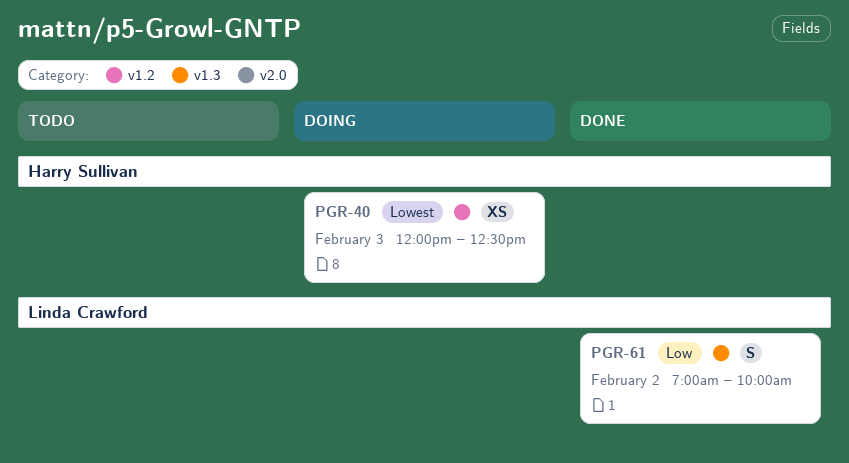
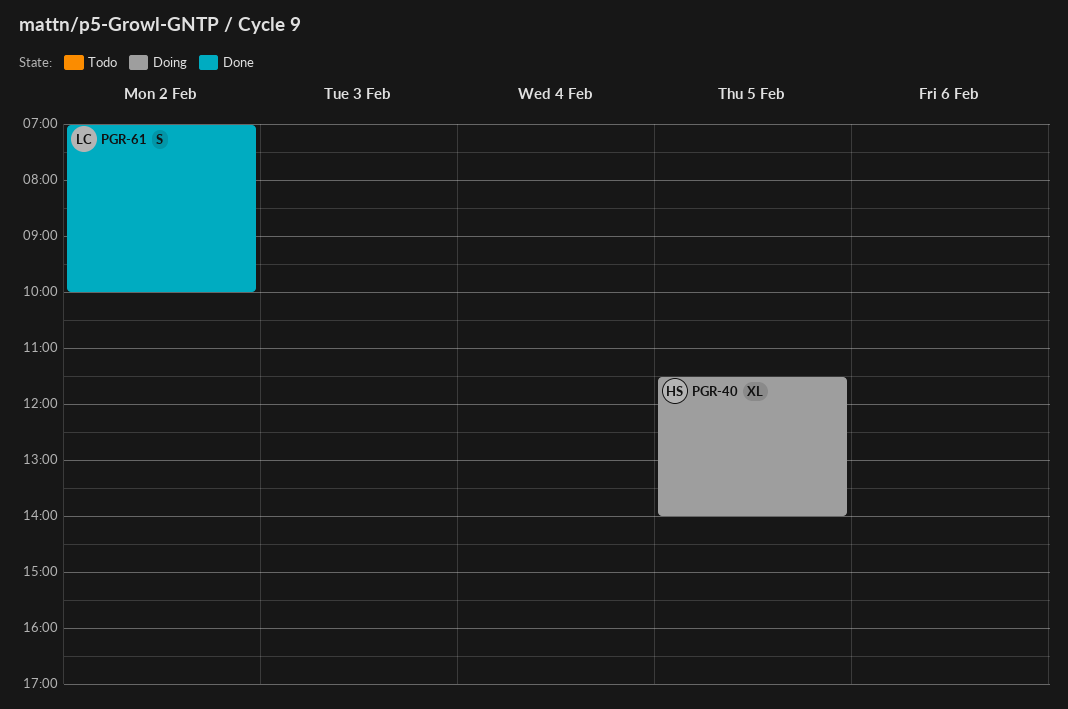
PGR-40, estimate: XS -> XL
PGR-40, day: Feb 3 -> Feb 5
PGR-40, begins: 12:00 -> 11:30
PGR-40, ends: 12:30 -> 14:00

